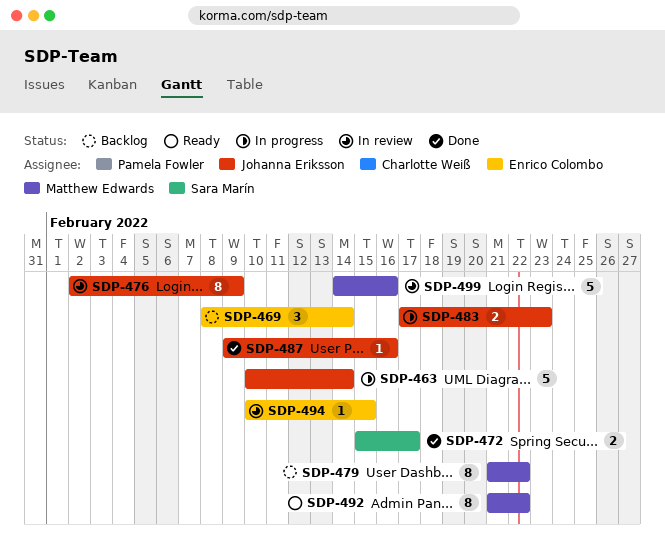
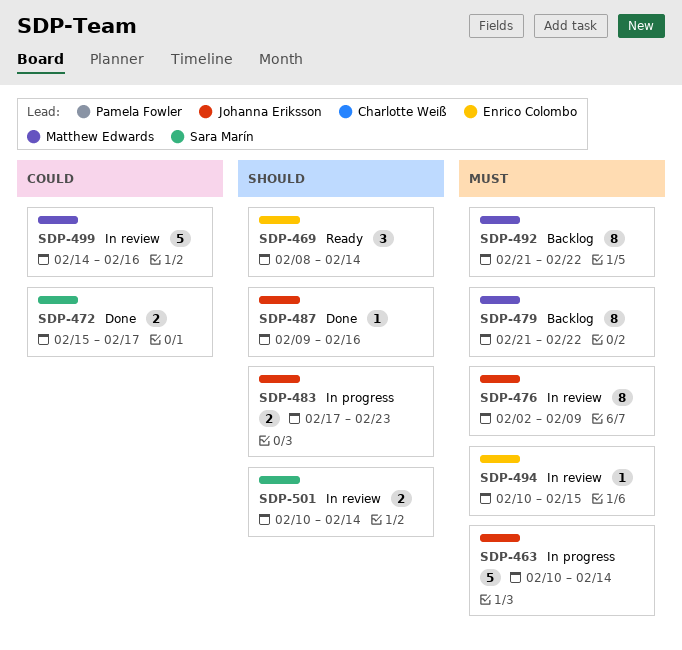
SDP-469, status: Backlog -> Ready
SDP-492, status: Ready -> Backlog
SDP-501: none -> present

